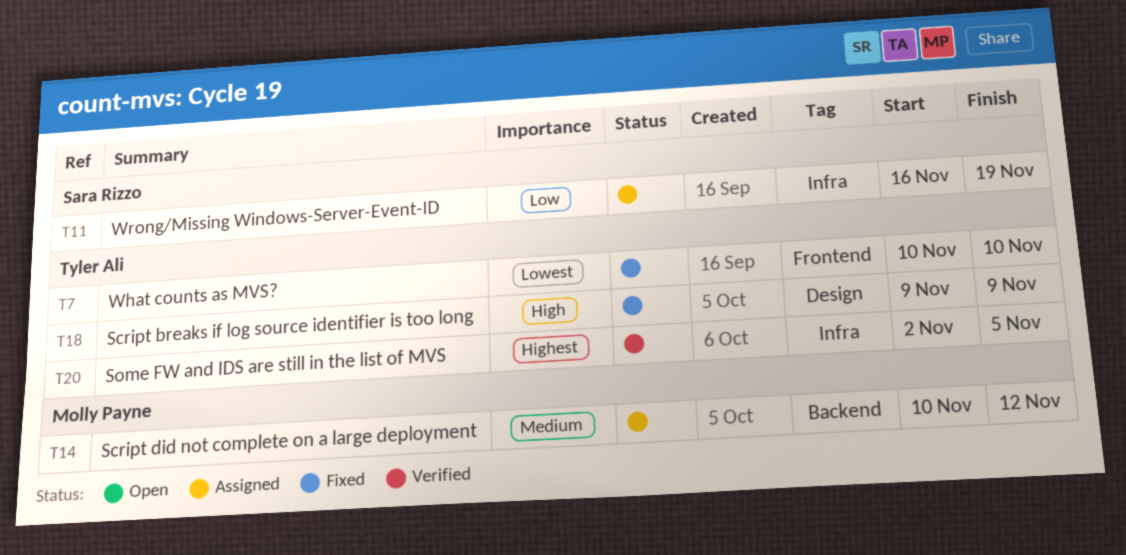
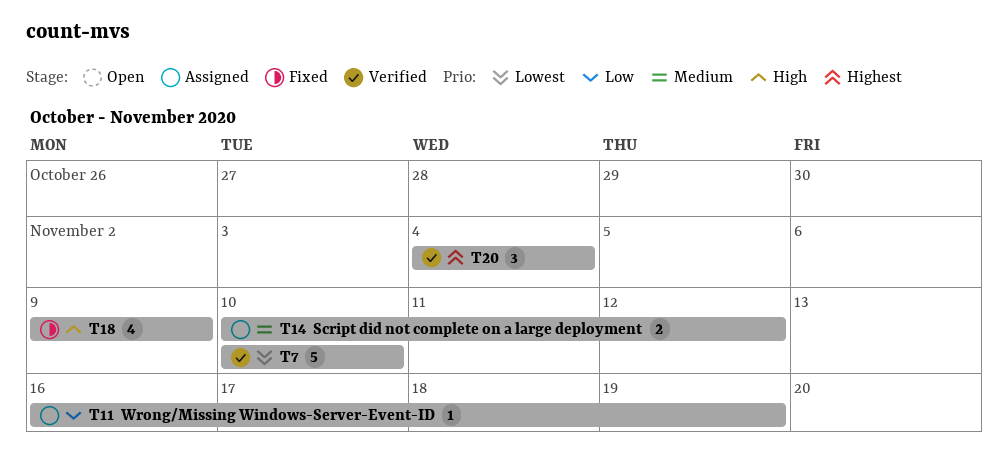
T7, status: Fixed -> Verified
T20, start: Nov 2 -> Nov 4
T20, due: Nov 5 -> Nov 4

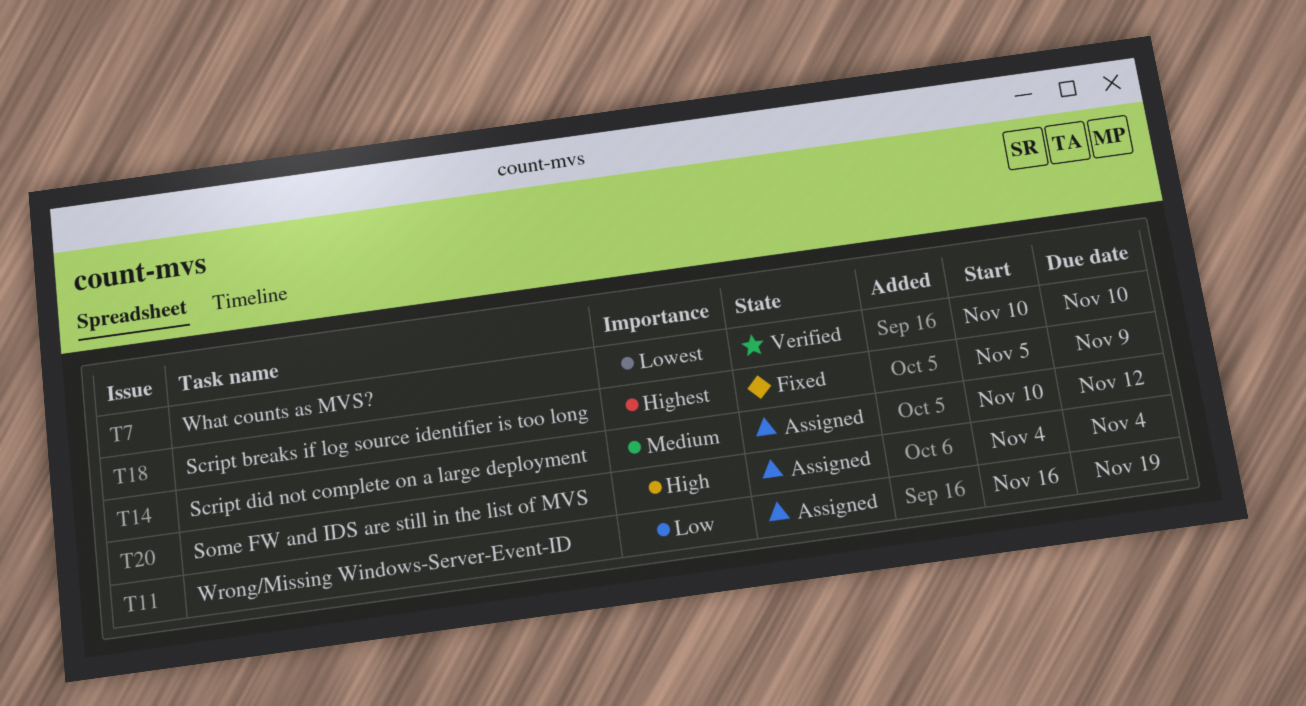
T18, priority: High -> Highest
T18, start: Nov 9 -> Nov 5
T20, status: Verified -> Assigned
T20, priority: Highest -> High

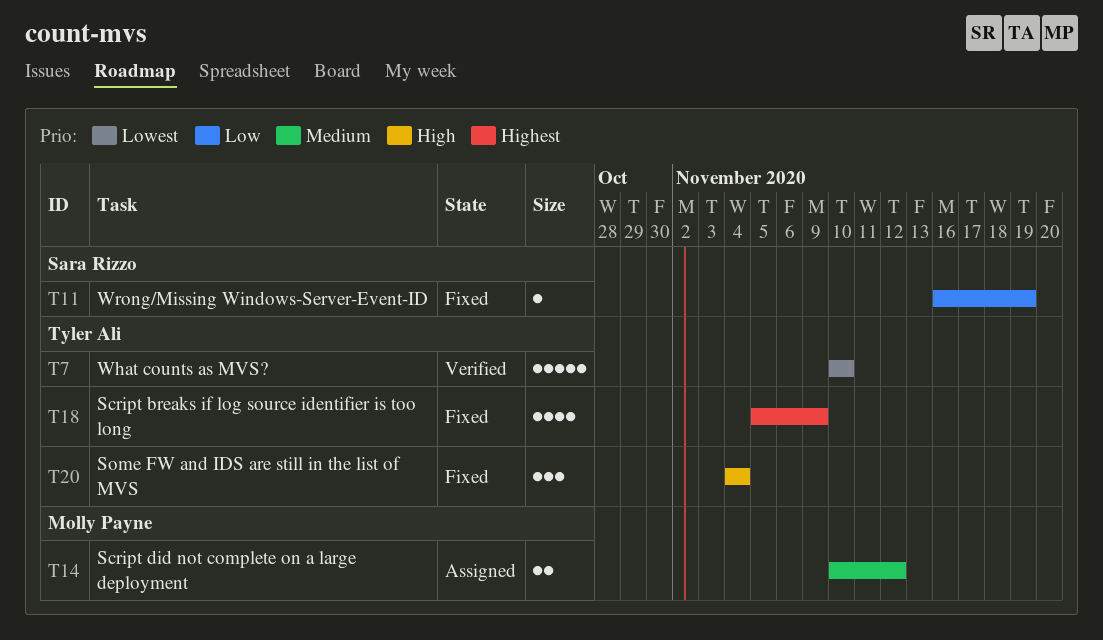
T11, status: Assigned -> Fixed
T20, status: Assigned -> Fixed

